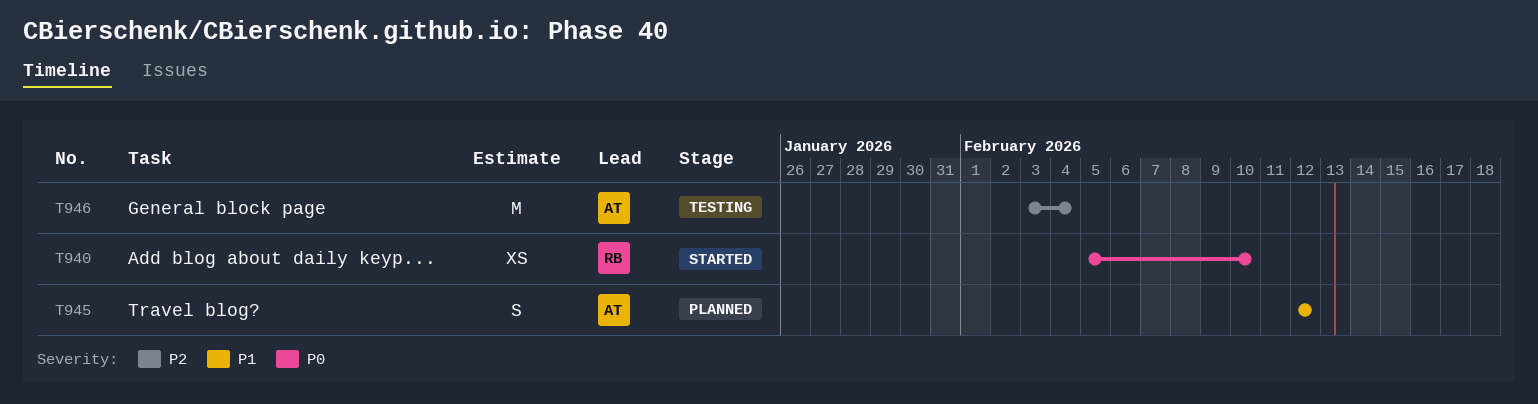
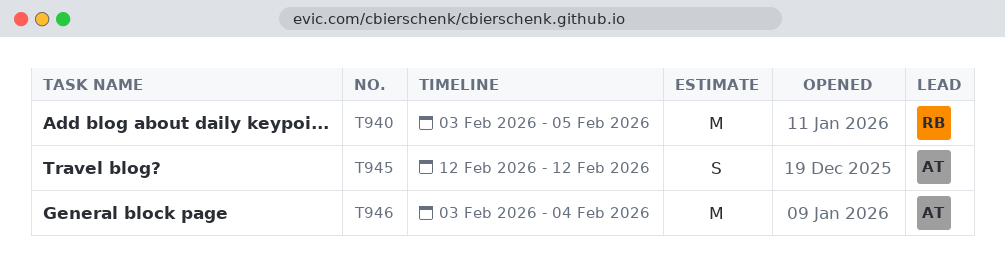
T940, estimate: XS -> M
T940, start: Feb 5 -> Feb 3
T940, due: Feb 10 -> Feb 5

